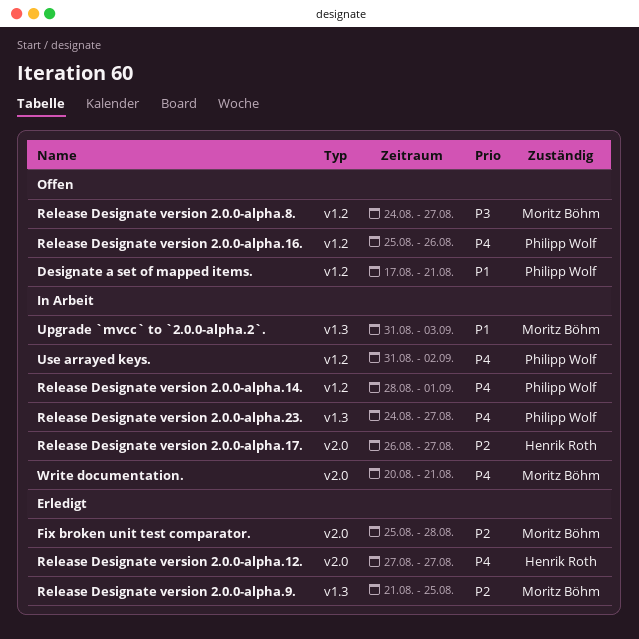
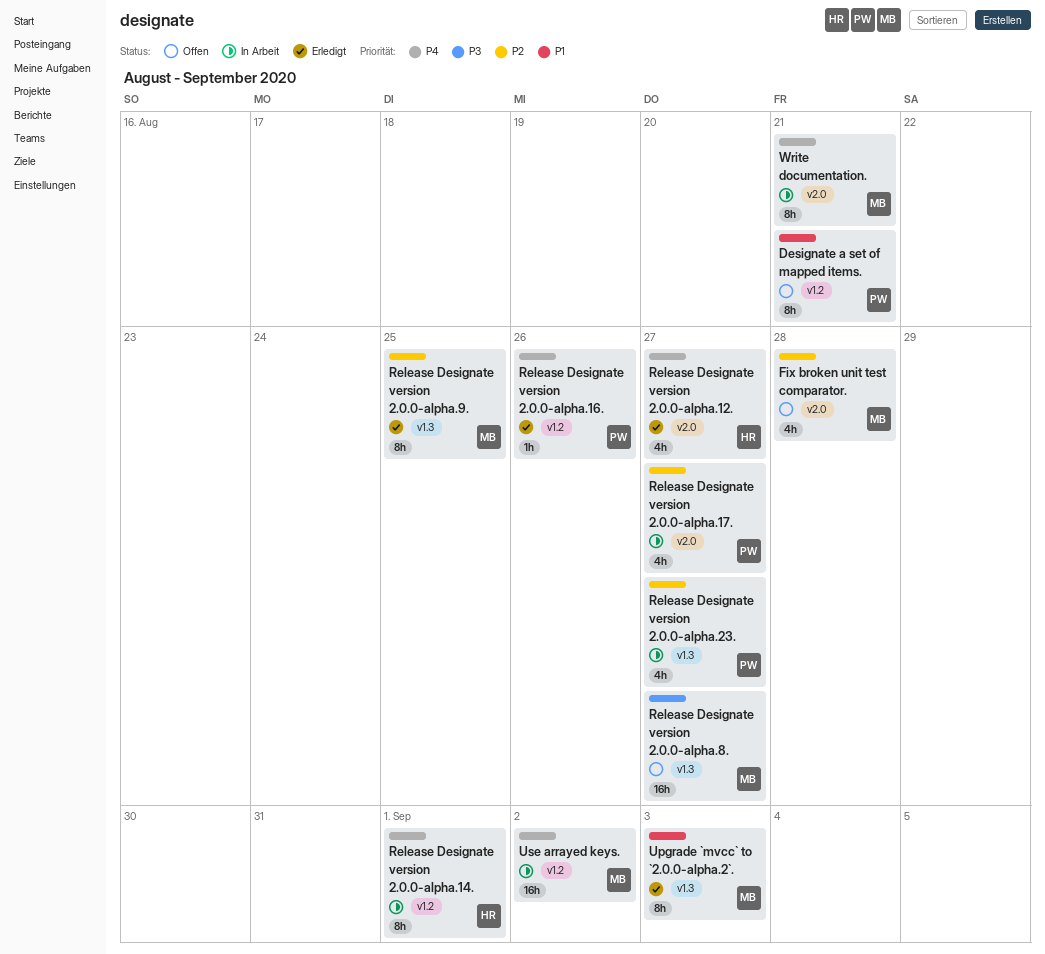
Fix broken unit test comparator., status: Erledigt -> Offen
Release Designate version 2.0.0-alpha.14., owner: Philipp Wolf -> Henrik Roth
Release Designate version 2.0.0-alpha.16., status: Offen -> Erledigt
Release Designate version 2.0.0-alpha.17., owner: Henrik Roth -> Philipp Wolf
Release Designate version 2.0.0-alpha.23., priority: P4 -> P2
Release Designate version 2.0.0-alpha.8., label: v1.2 -> v1.3
Upgrade `mvcc` to `2.0.0-alpha.2`., status: In Arbeit -> Erledigt
Use arrayed keys., owner: Philipp Wolf -> Moritz Böhm

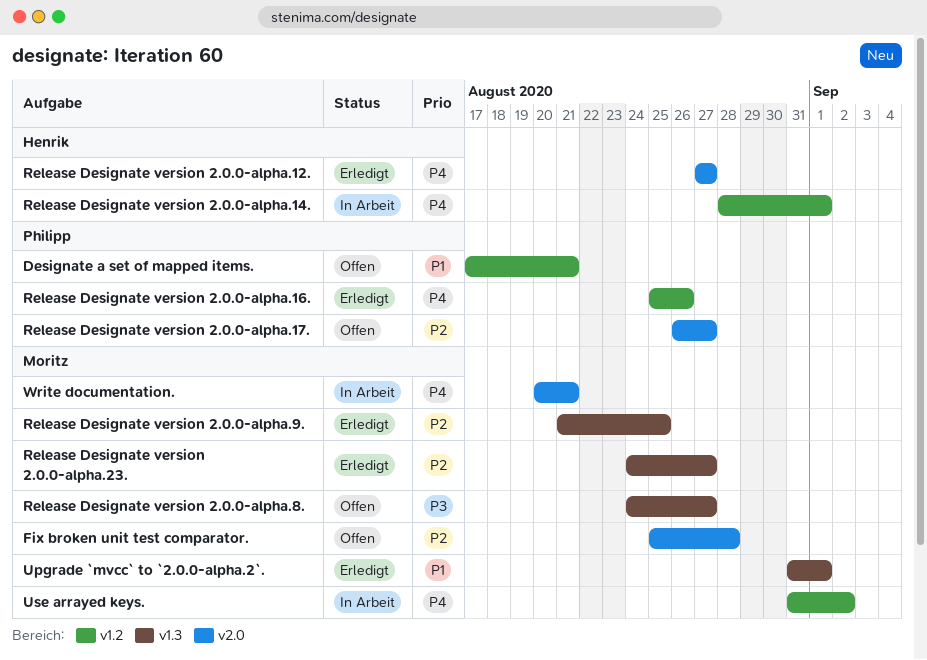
Release Designate version 2.0.0-alpha.17., status: In Arbeit -> Offen
Release Designate version 2.0.0-alpha.23., status: In Arbeit -> Erledigt
Release Designate version 2.0.0-alpha.23., owner: Philipp -> Moritz
Upgrade `mvcc` to `2.0.0-alpha.2`., due: Sep 3 -> Sep 1

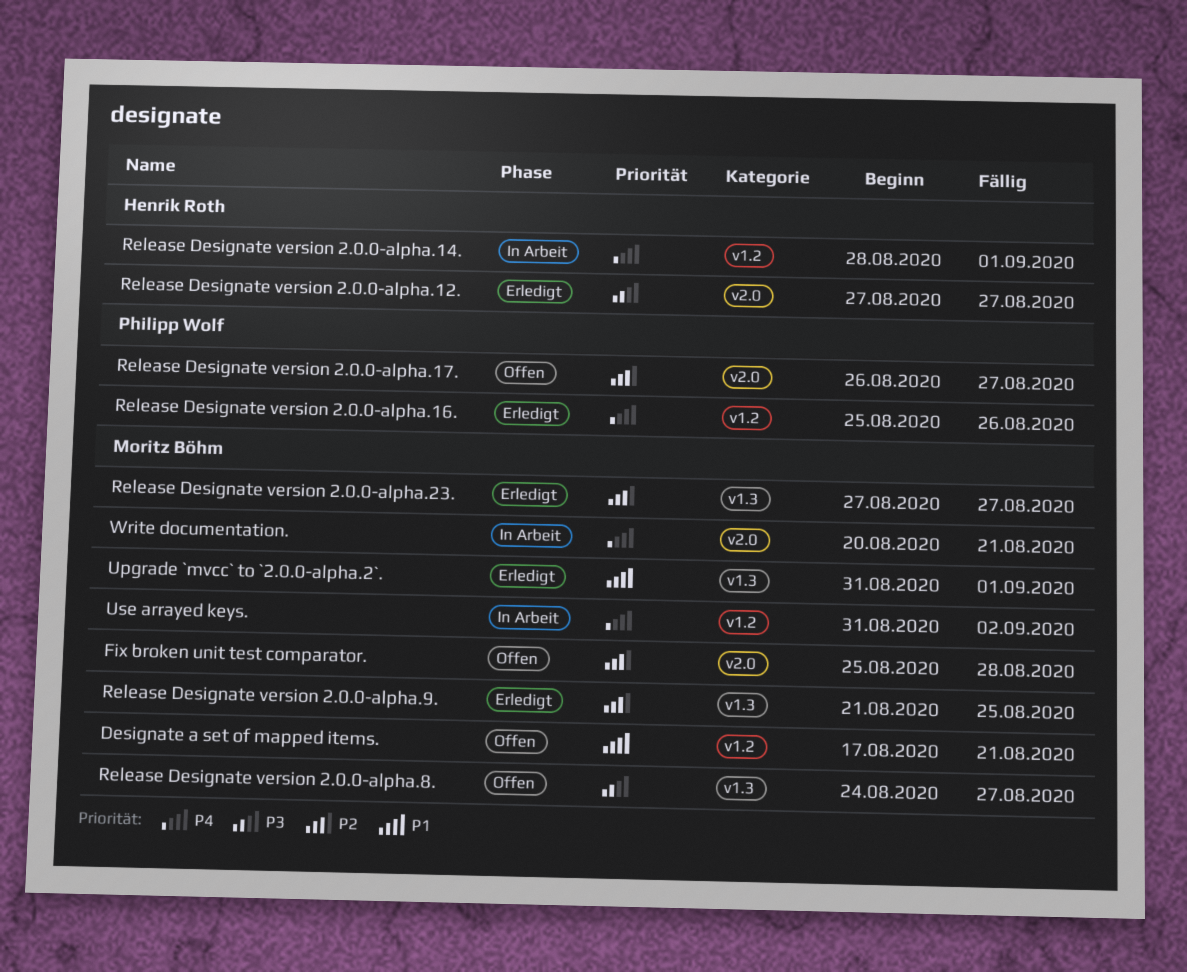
Designate a set of mapped items., owner: Philipp Wolf -> Moritz Böhm
Release Designate version 2.0.0-alpha.12., priority: P4 -> P3
Release Designate version 2.0.0-alpha.23., start: Aug 24 -> Aug 27

